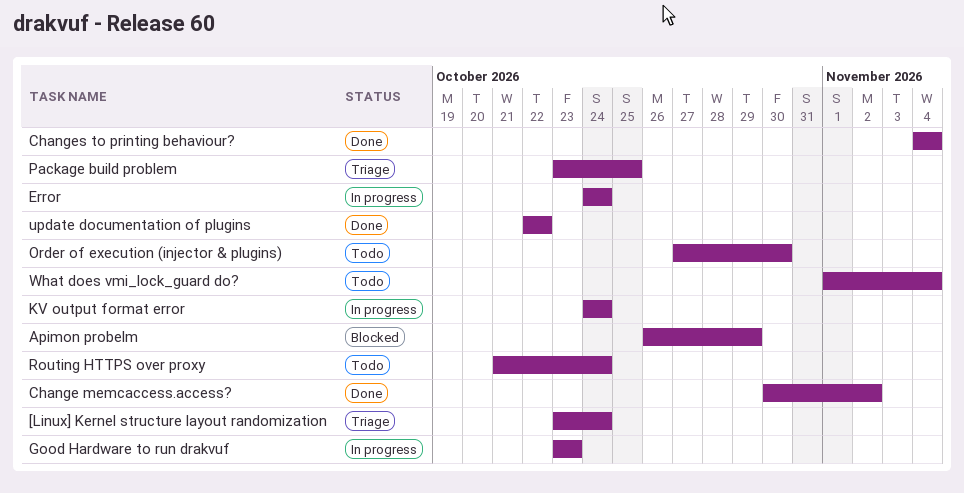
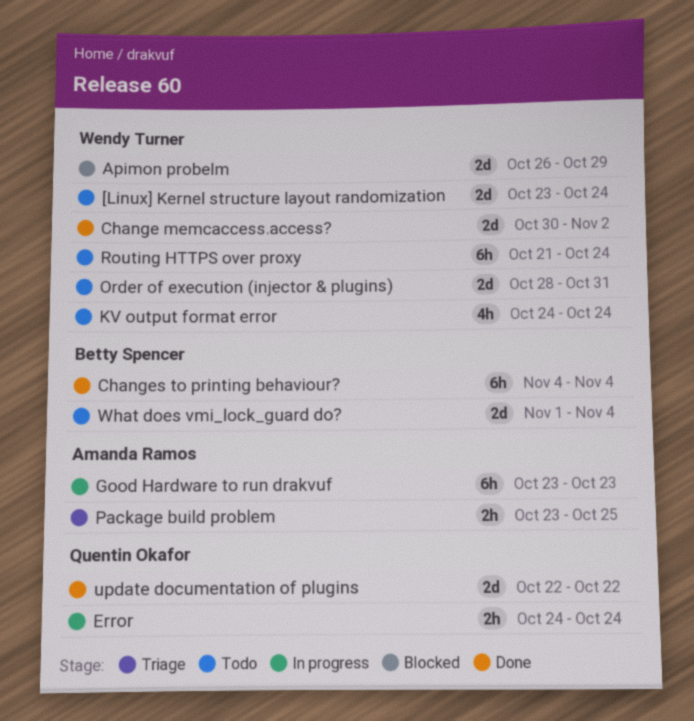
[Linux] Kernel structure layout randomization, status: Triage -> Todo
KV output format error, status: In progress -> Todo
Order of execution (injector & plugins), start: Oct 27 -> Oct 28
Order of execution (injector & plugins), due: Oct 30 -> Oct 31

